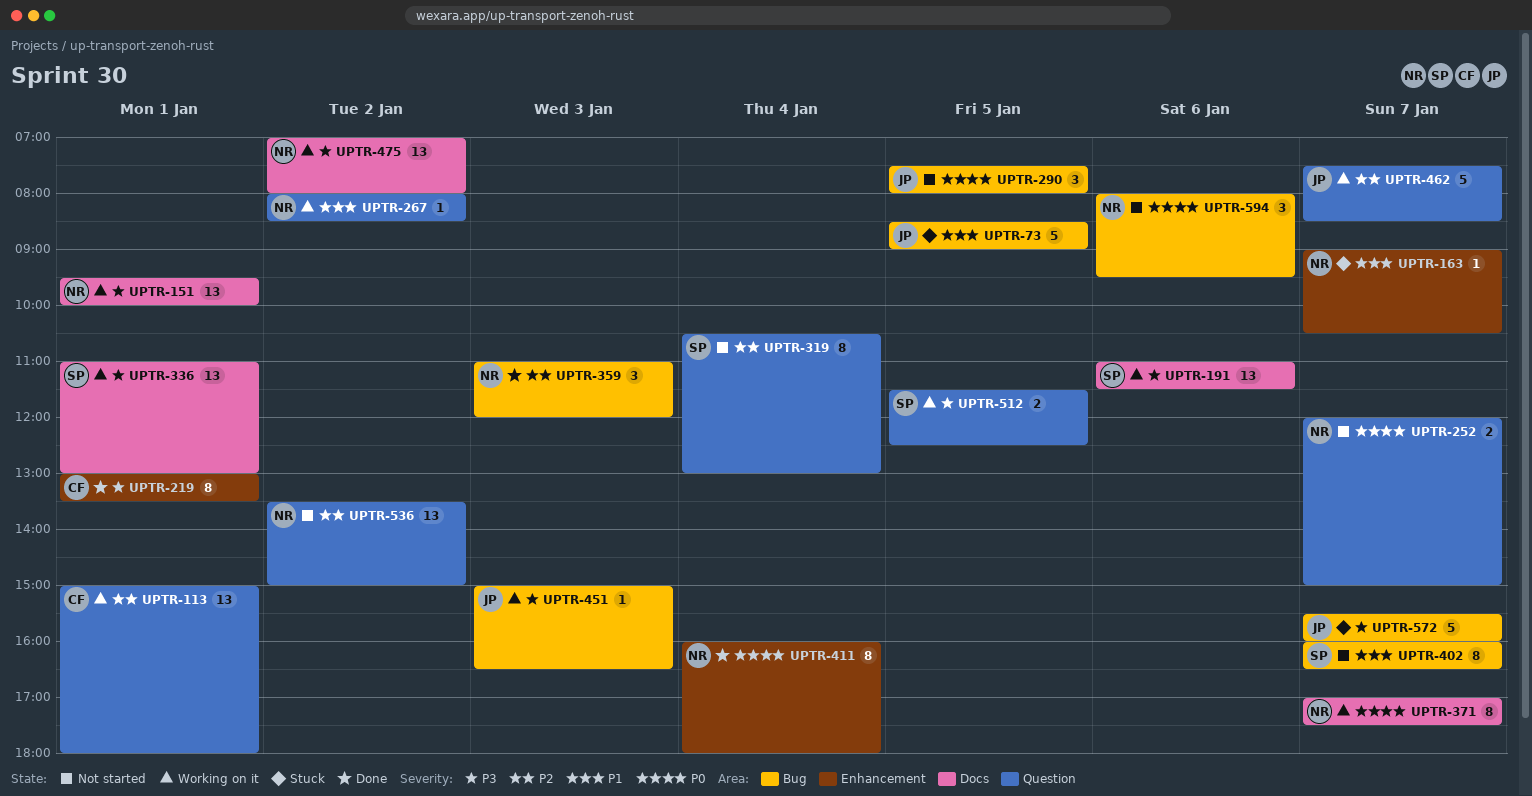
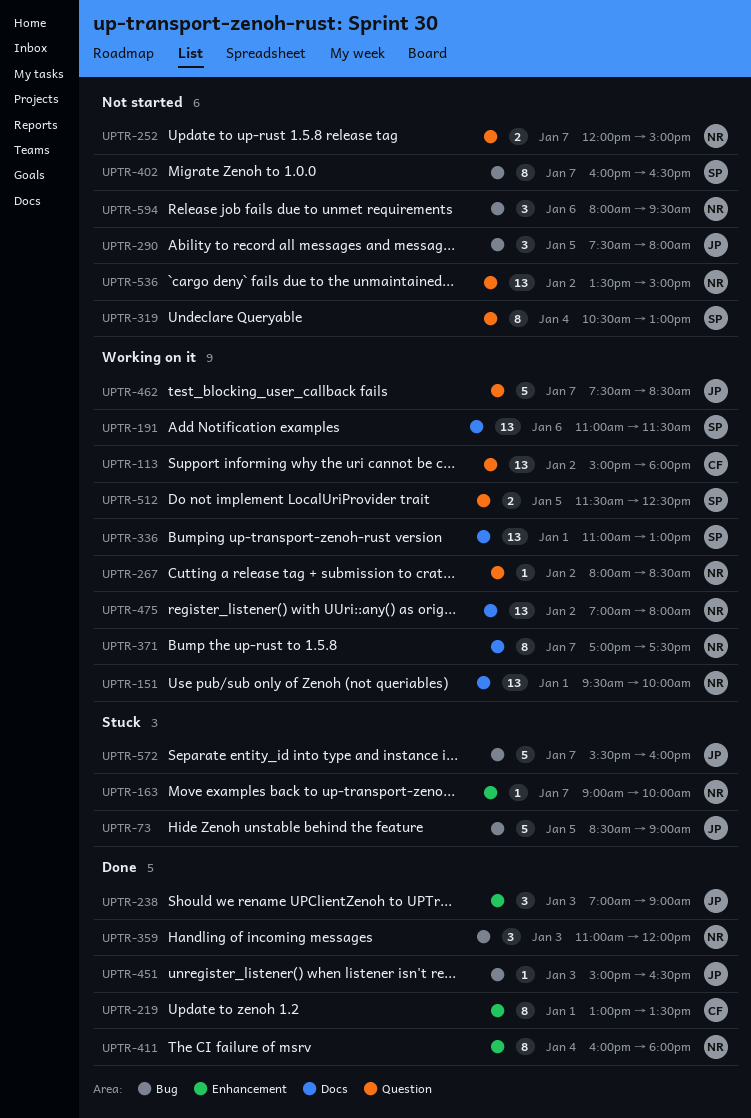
UPTR-113, day: Jan 1 -> Jan 2
UPTR-163, ends: 10:30 -> 10:00
UPTR-238: none -> present
UPTR-451, status: Working on it -> Done

